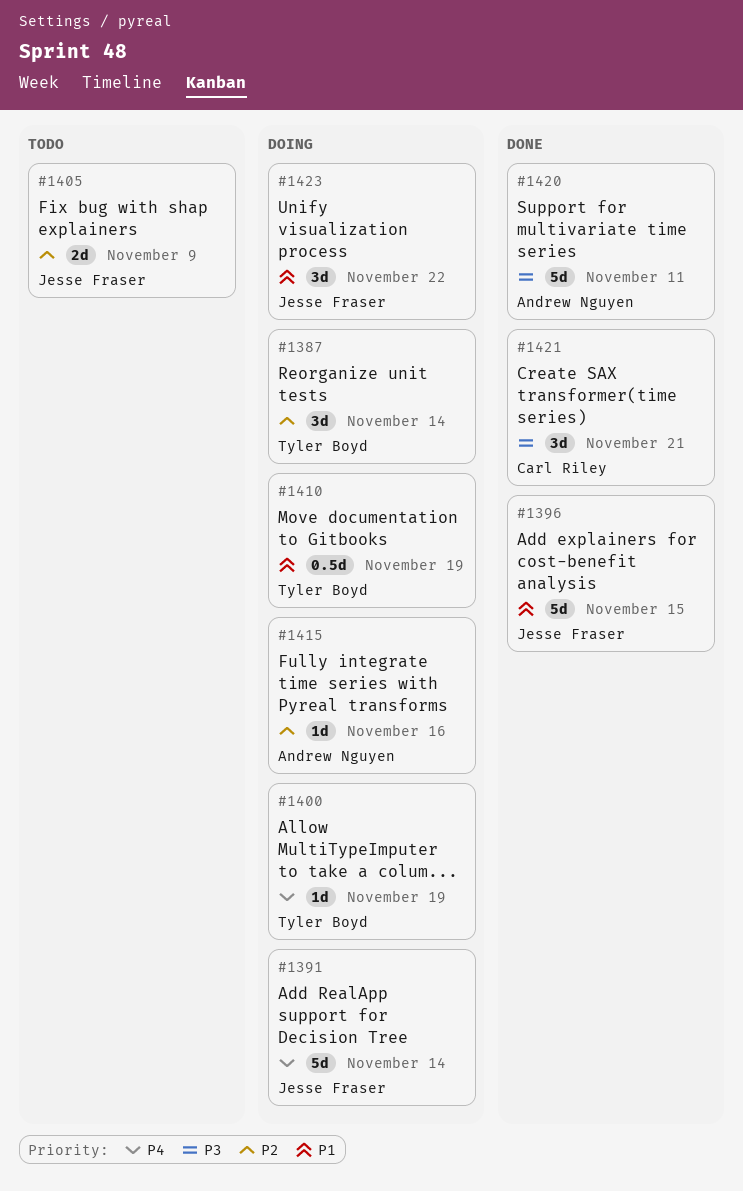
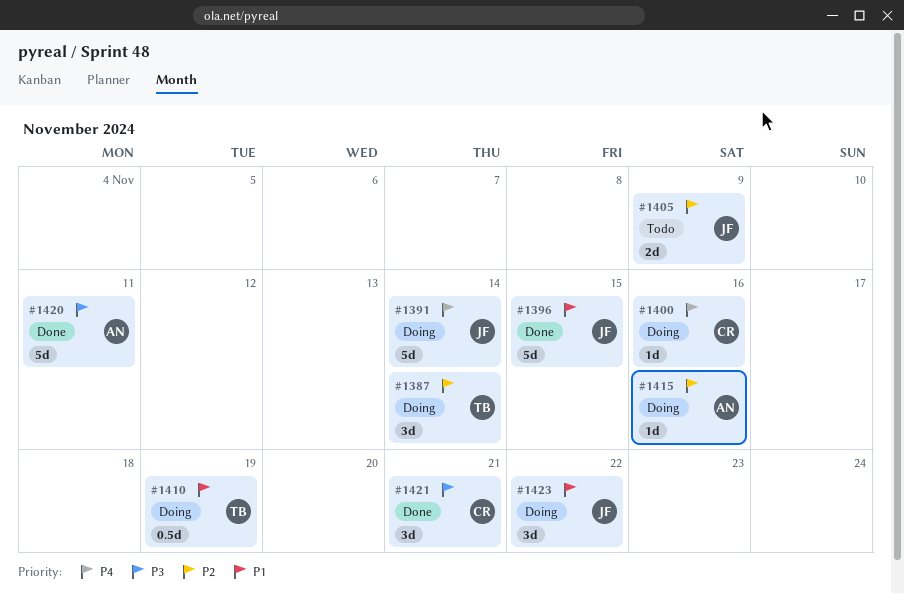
#1400, owner: Tyler Boyd -> Carl Riley
#1400, due: Nov 19 -> Nov 16

